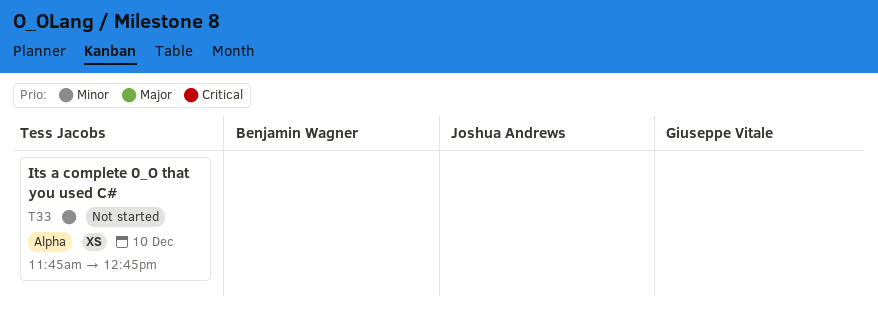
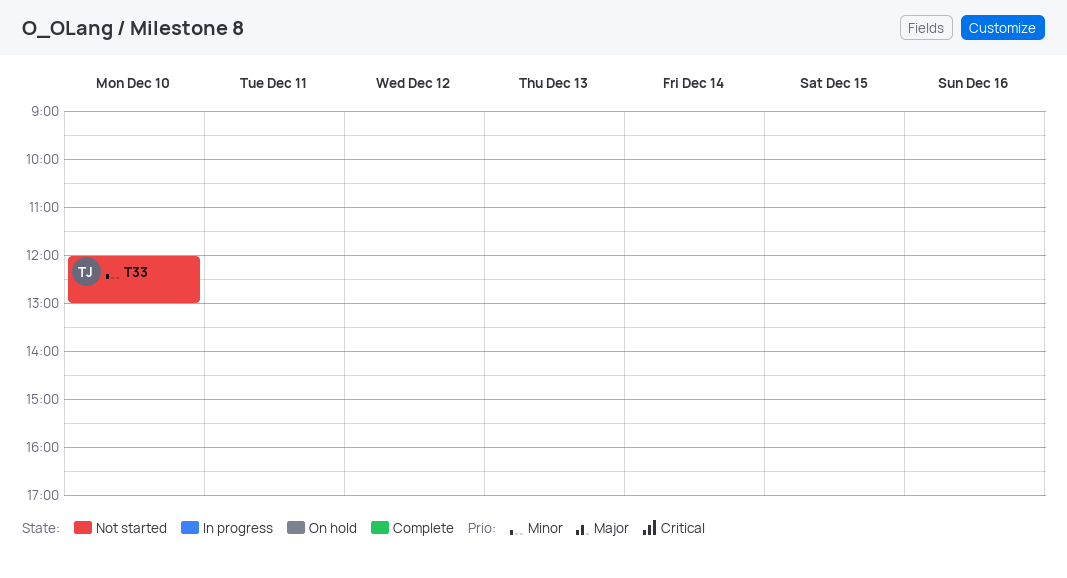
T33, begins: 11:45 -> 12:00
T33, ends: 12:45 -> 13:00

